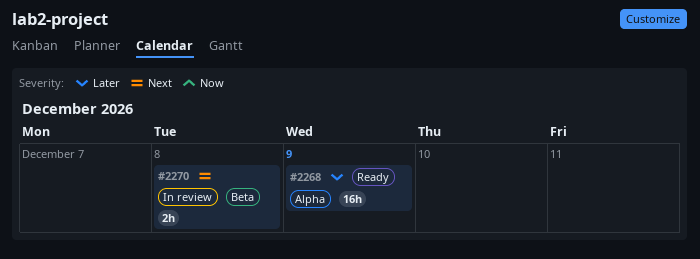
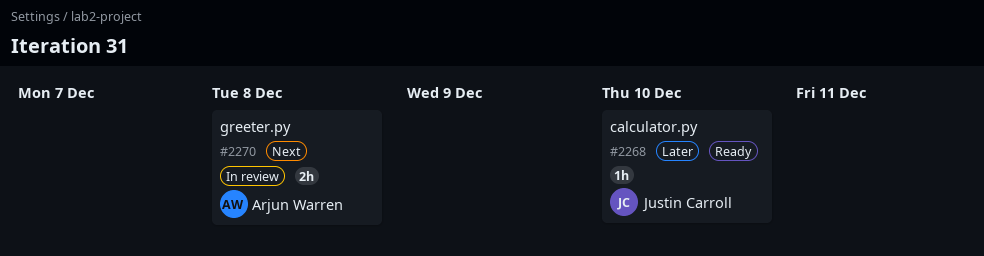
#2268, estimate: 16h -> 1h
#2268, due: Dec 9 -> Dec 10

